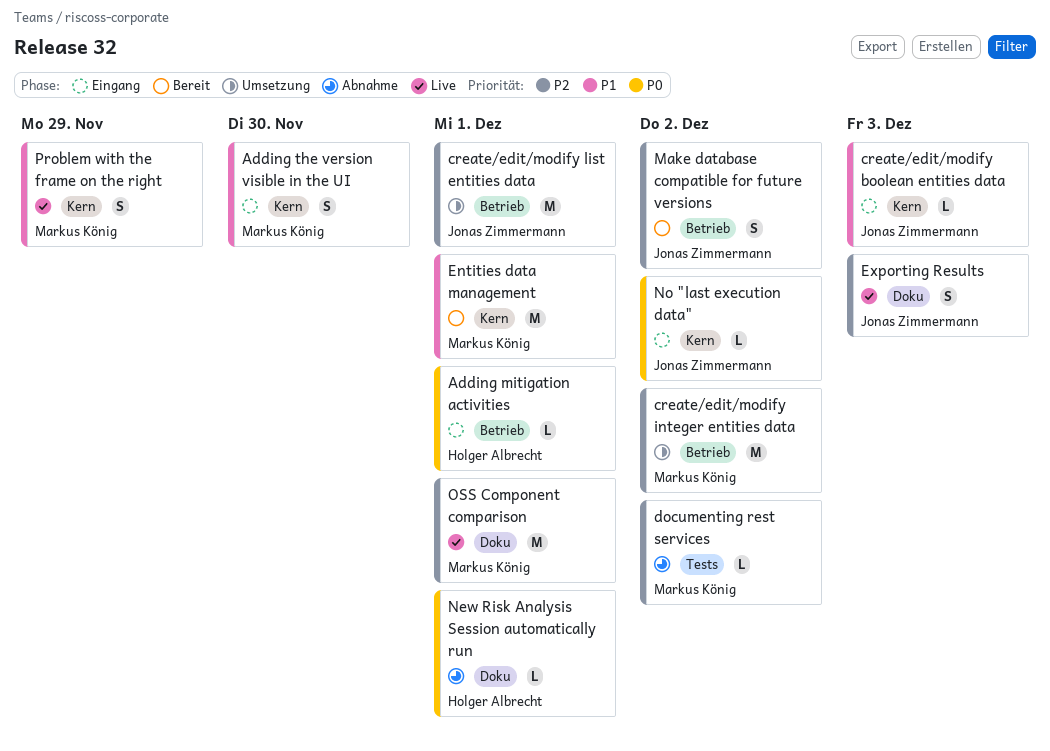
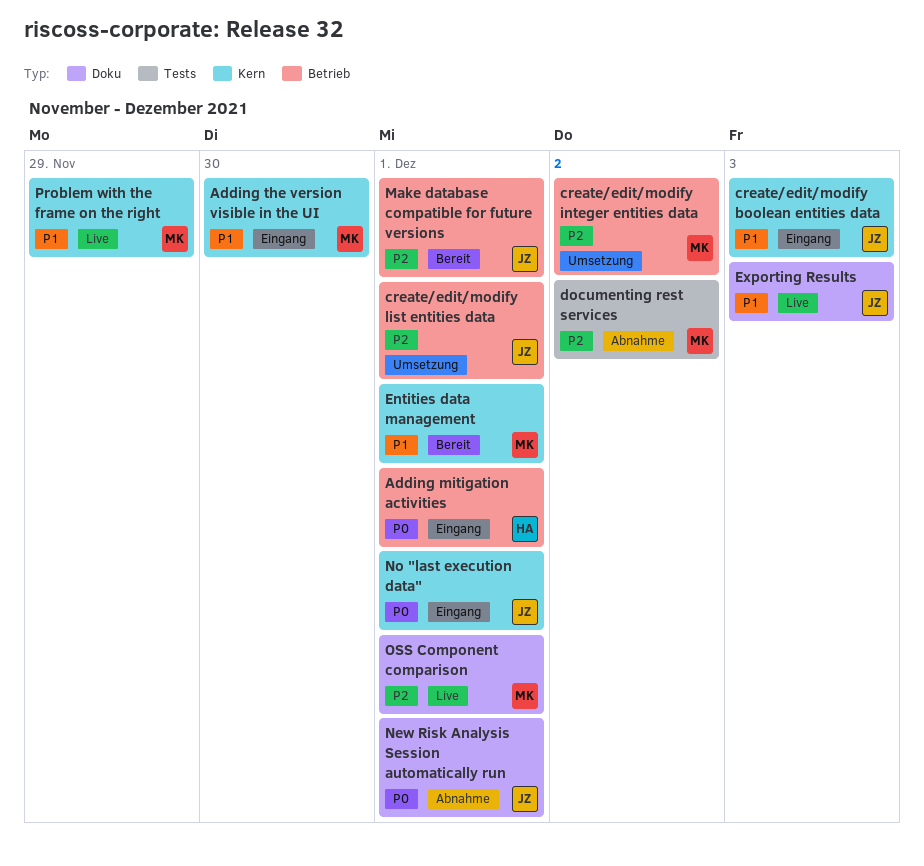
Exporting Results, priority: P2 -> P1
Make database compatible for future versions, due: Dec 2 -> Dec 1
New Risk Analysis Session automatically run, owner: Holger Albrecht -> Jonas Zimmermann
No "last execution data", due: Dec 2 -> Dec 1

